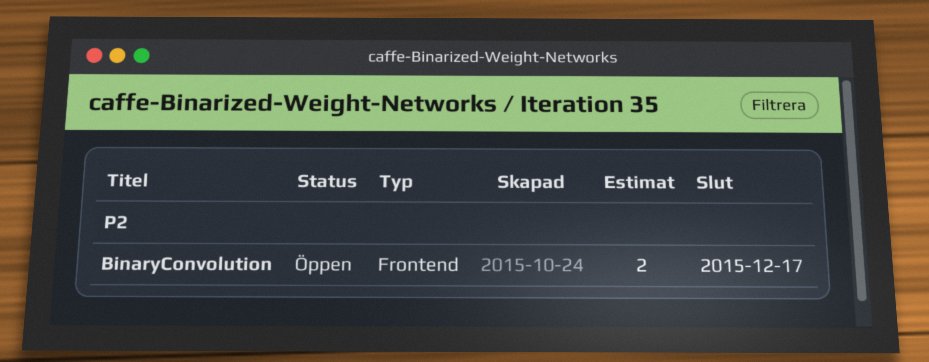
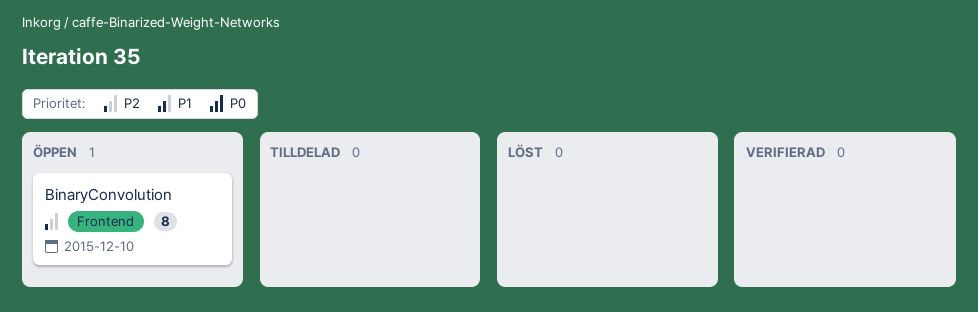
BinaryConvolution, estimate: 2 -> 8
BinaryConvolution, due: Dec 17 -> Dec 10

